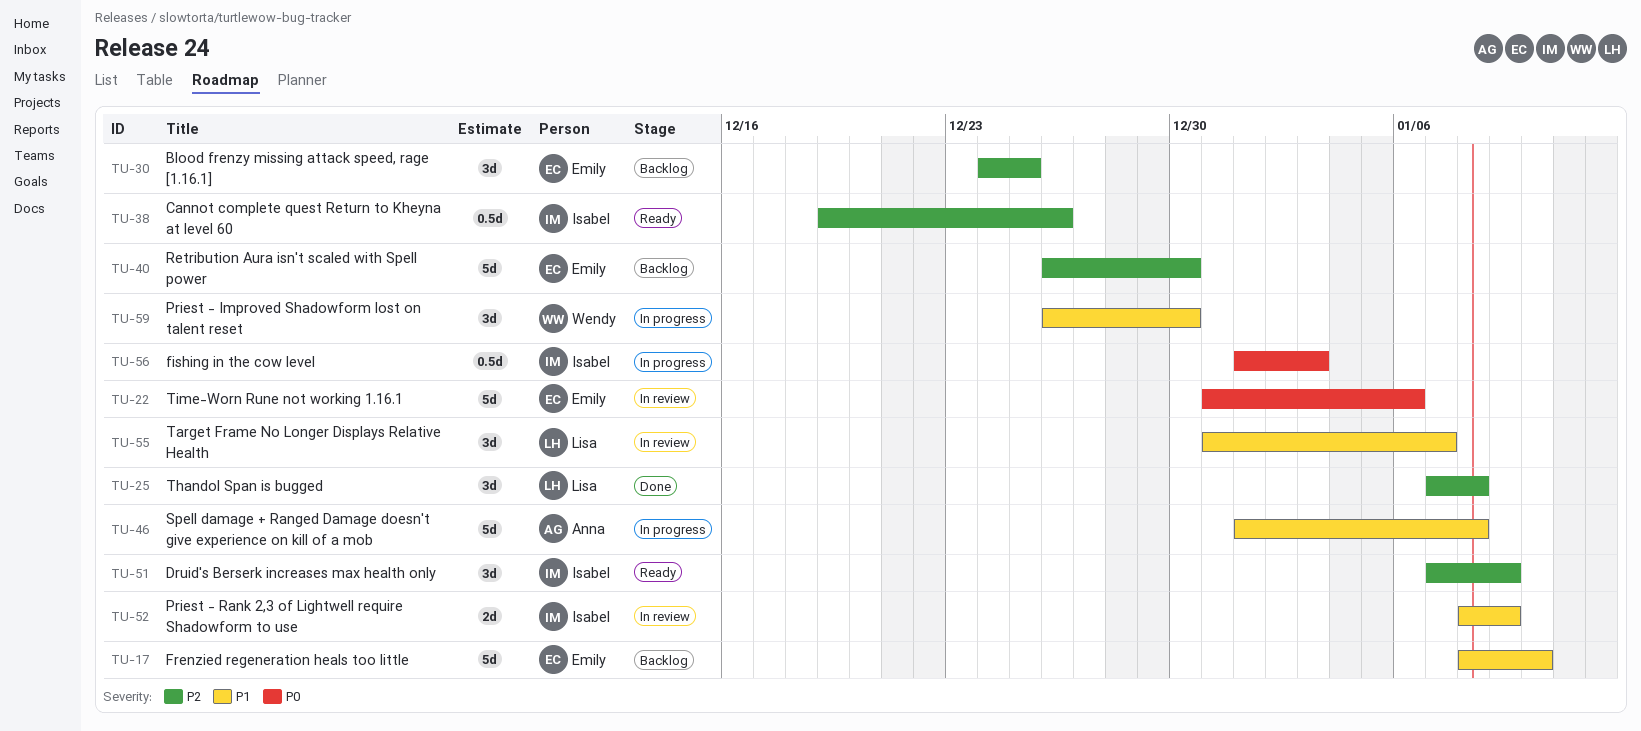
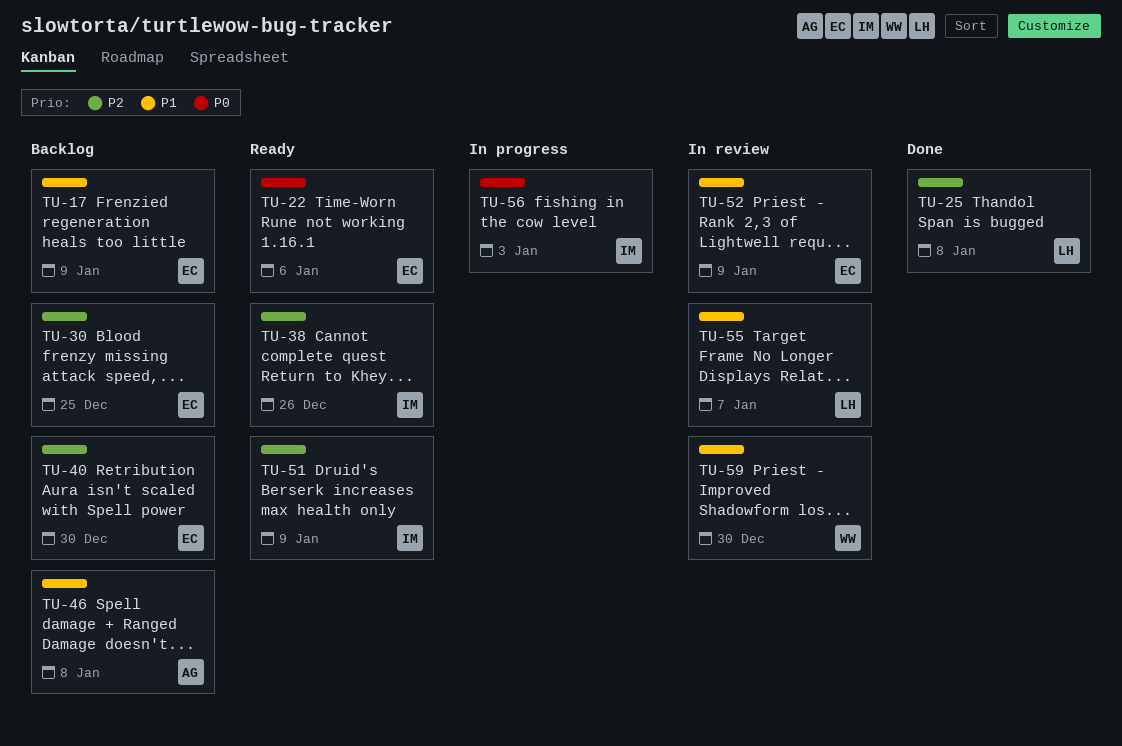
TU-17, due: Jan 10 -> Jan 9
TU-22, status: In review -> Ready
TU-46, status: In progress -> Backlog
TU-52, owner: Isabel -> Emily
TU-59, status: In progress -> In review

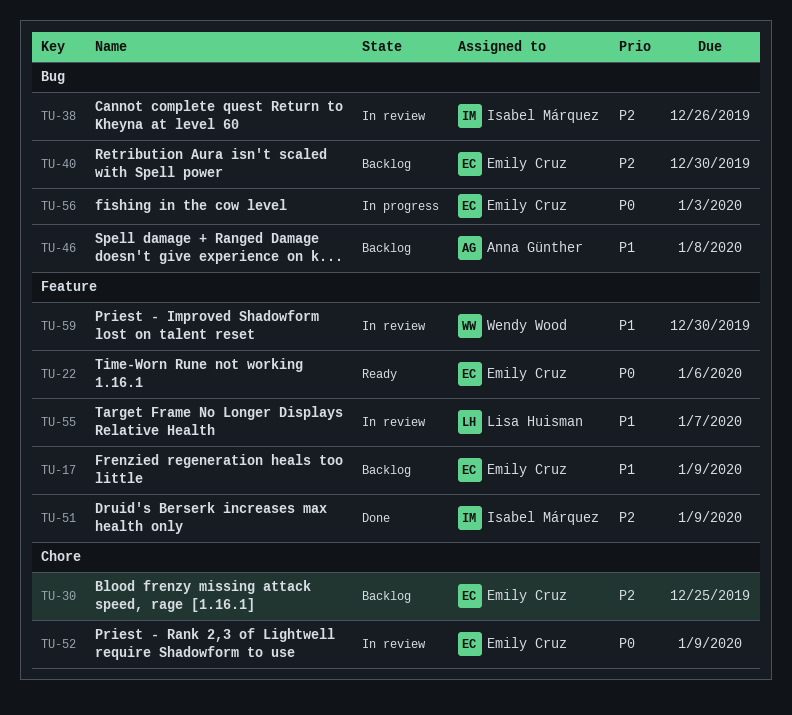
TU-25: present -> none
TU-38, status: Ready -> In review
TU-51, status: Ready -> Done
TU-52, priority: P1 -> P0
TU-56, owner: Isabel Márquez -> Emily Cruz

